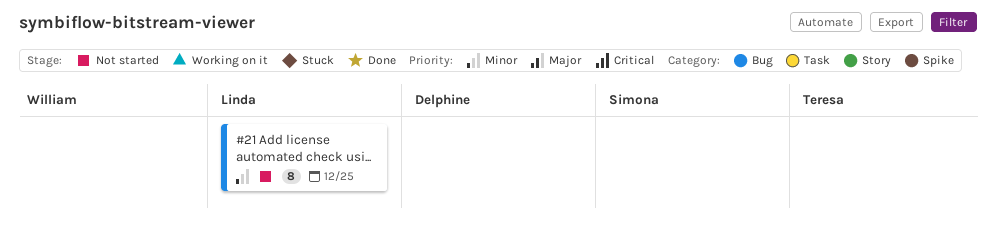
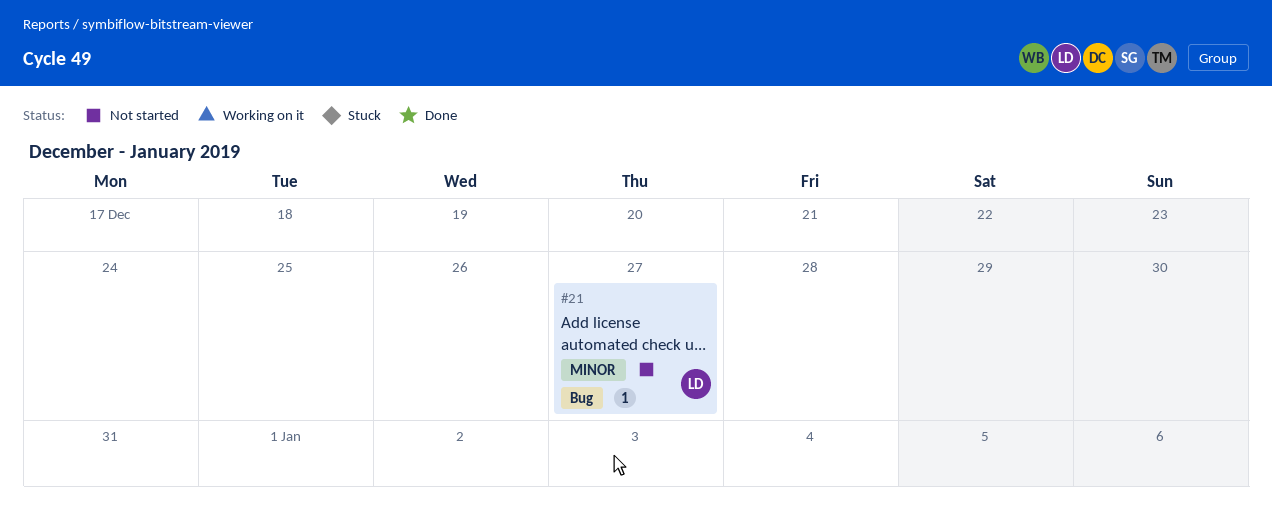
#21, estimate: 8 -> 1
#21, due: Dec 25 -> Dec 27

